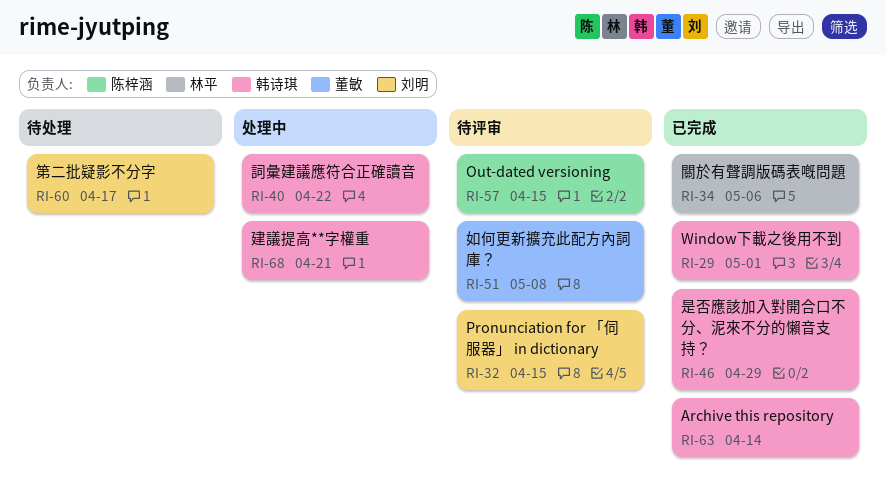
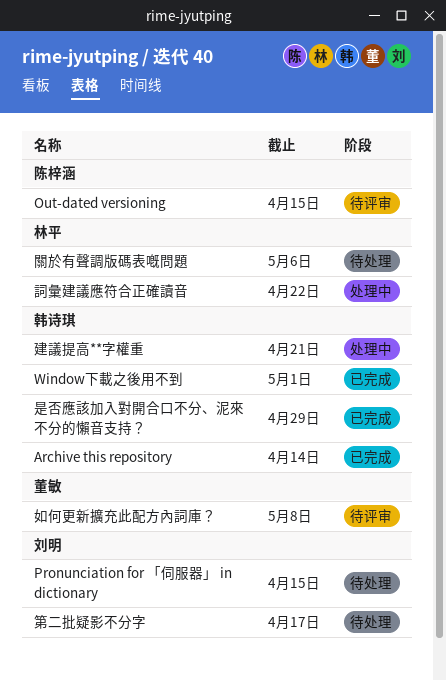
Pronunciation for 「伺服器」 in dictionary, status: 待评审 -> 待处理
詞彙建議應符合正確讀音, owner: 韩诗琪 -> 林平
關於有聲調版碼表嘅問題, status: 已完成 -> 待处理

